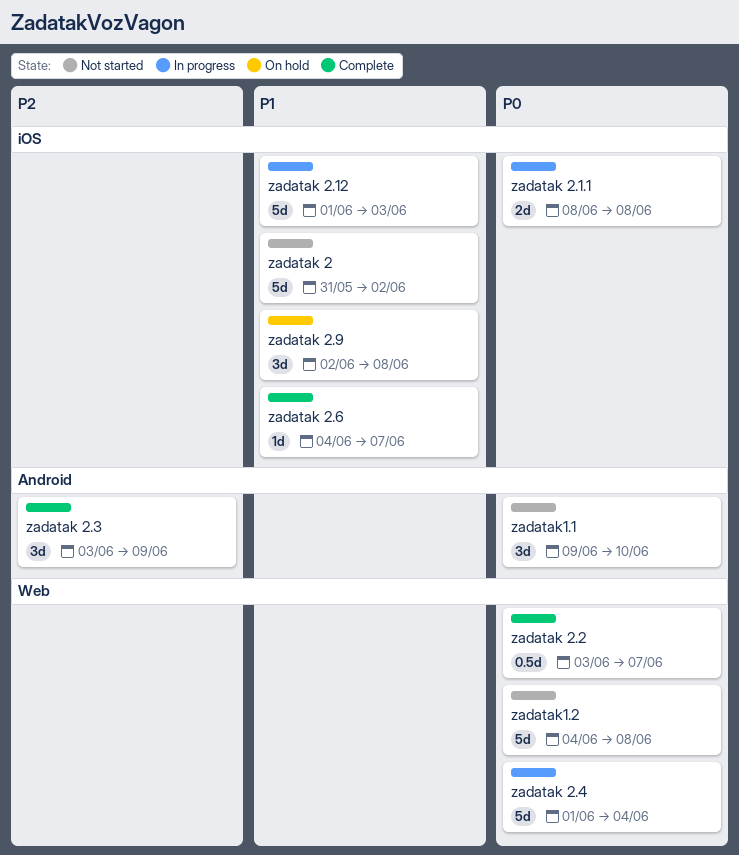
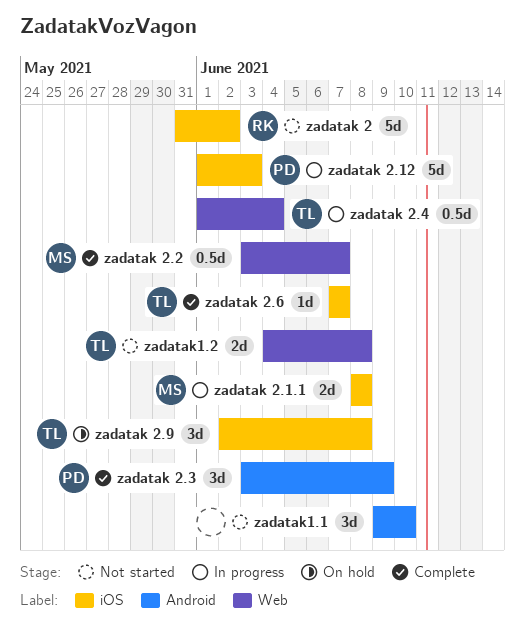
zadatak 2.4, estimate: 5d -> 0.5d
zadatak 2.6, start: Jun 4 -> Jun 7
zadatak1.2, estimate: 5d -> 2d

